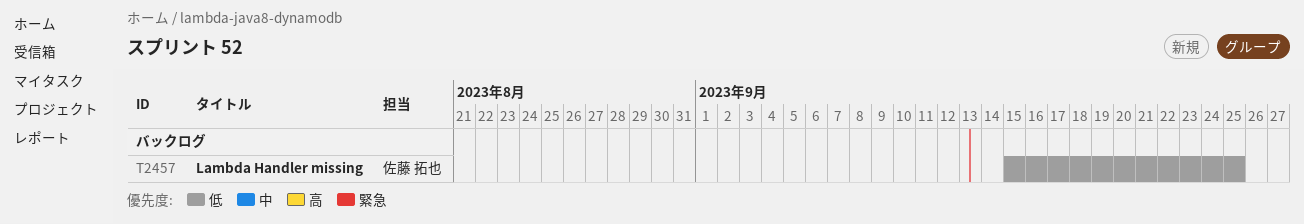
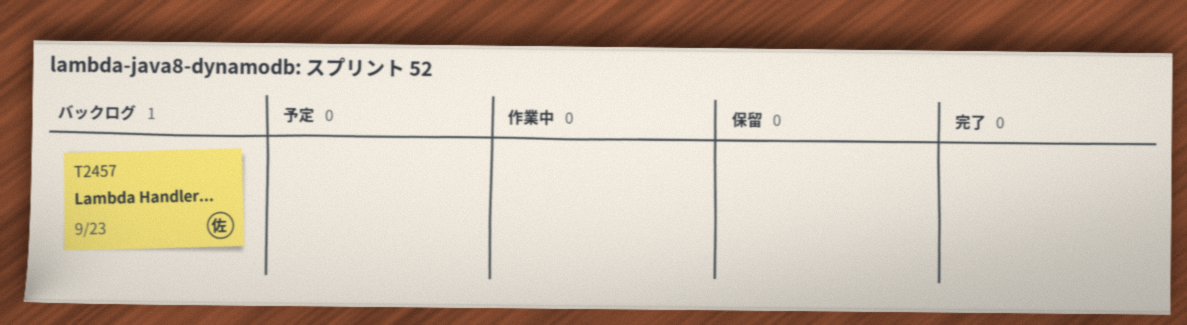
T2457, due: Sep 25 -> Sep 23

